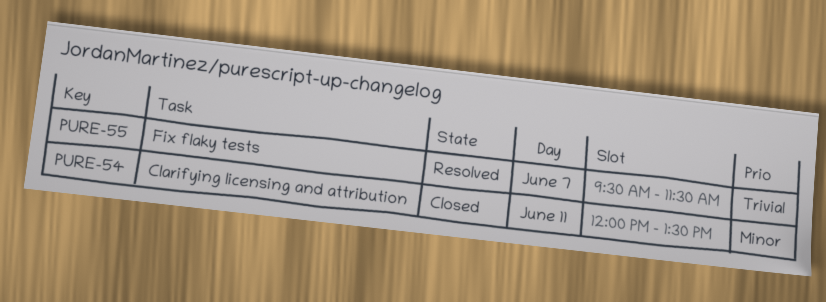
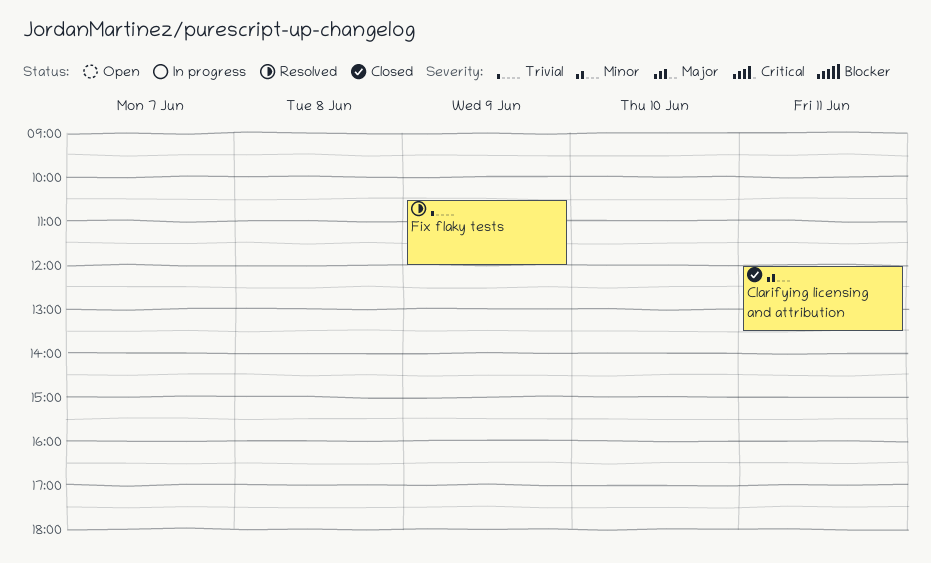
Fix flaky tests, day: Jun 7 -> Jun 9
Fix flaky tests, begins: 09:30 -> 10:30
Fix flaky tests, ends: 11:30 -> 12:00

